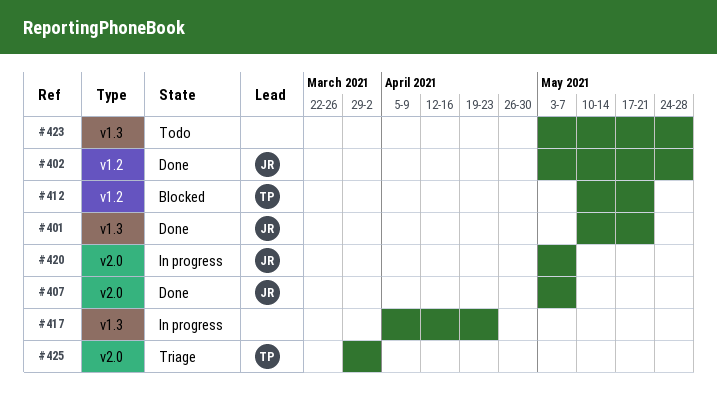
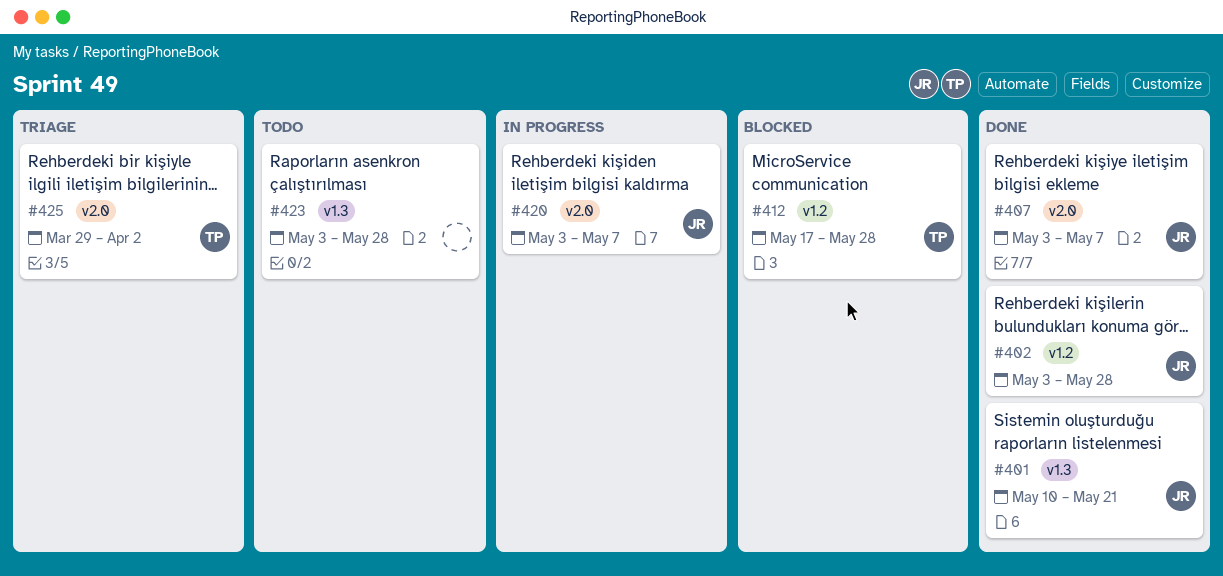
#412, start: May 10 -> May 17
#412, due: May 21 -> May 28
#417: present -> none

